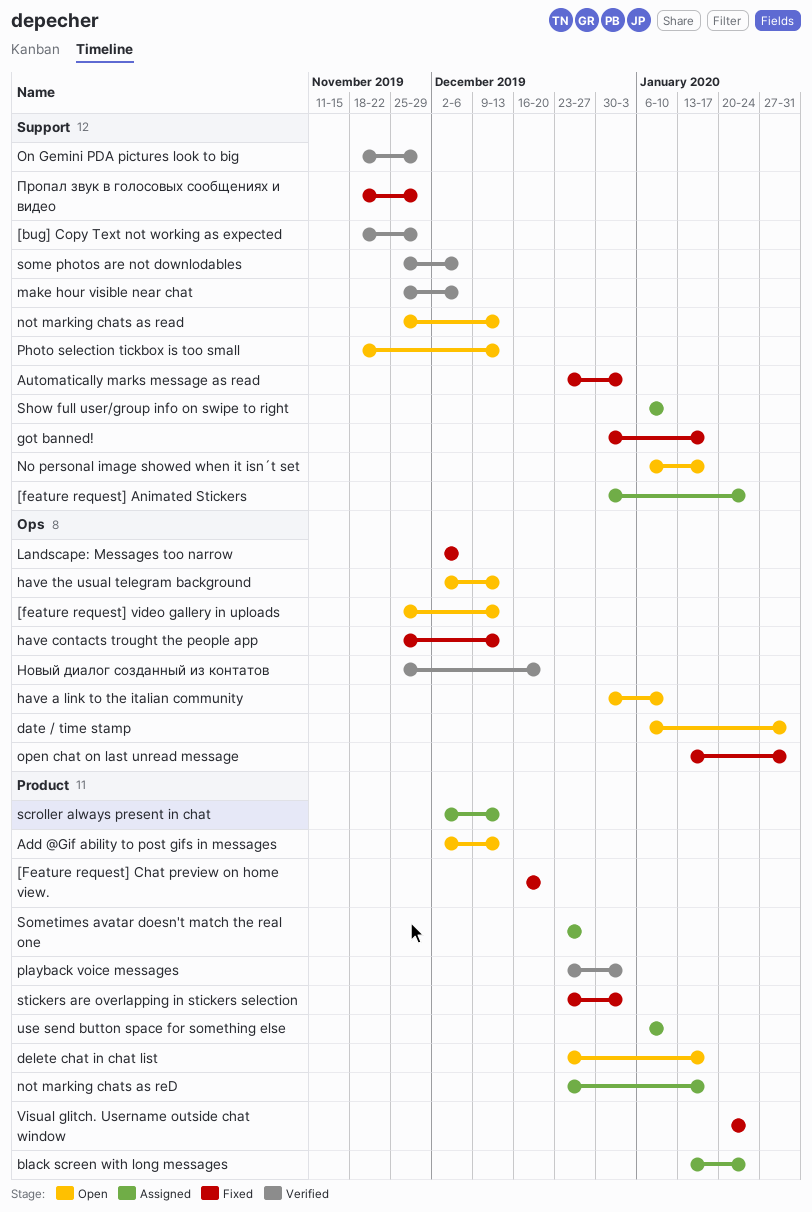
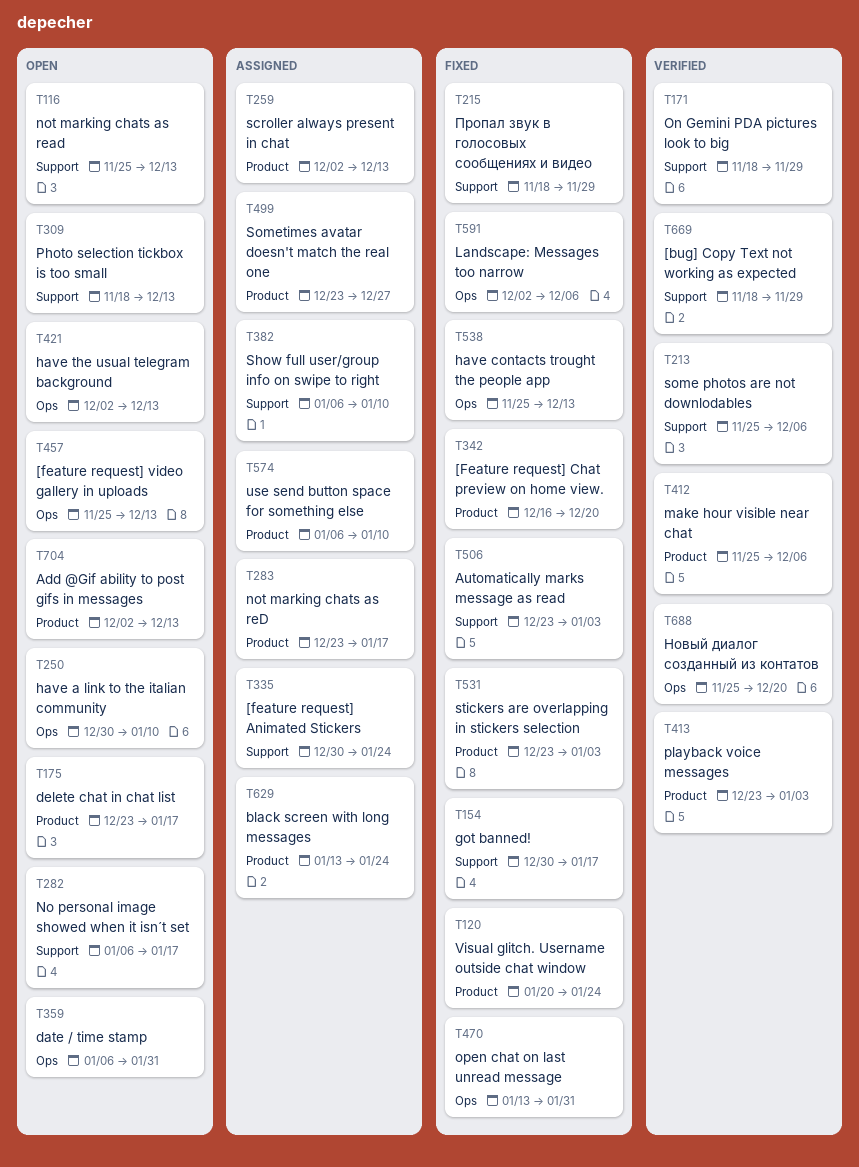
make hour visible near chat, label: Support -> Product

